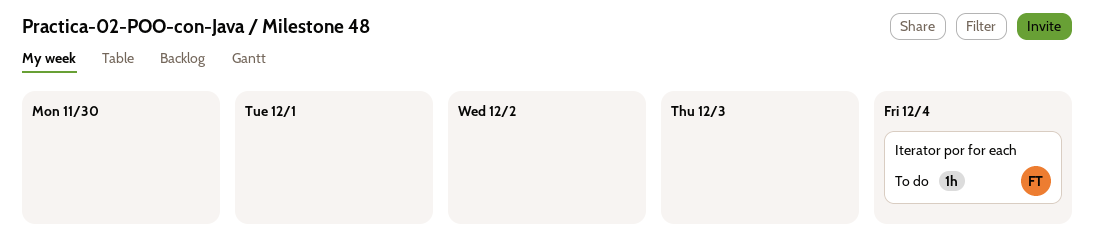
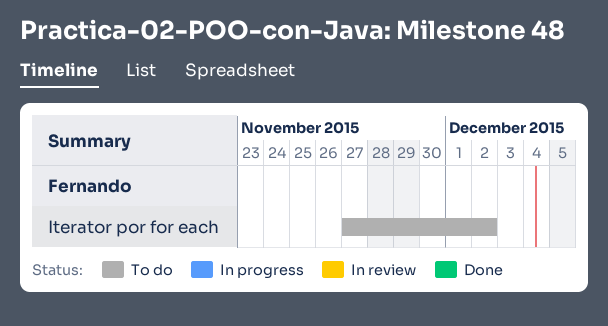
Iterator por for each, due: Dec 4 -> Dec 2

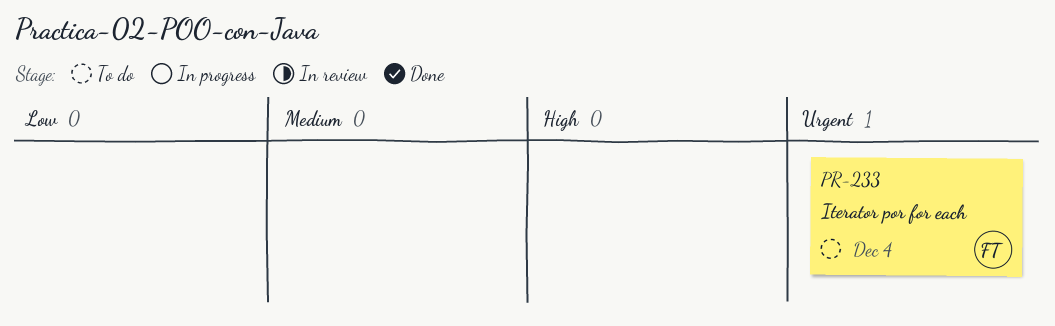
Iterator por for each, due: Dec 2 -> Dec 4

